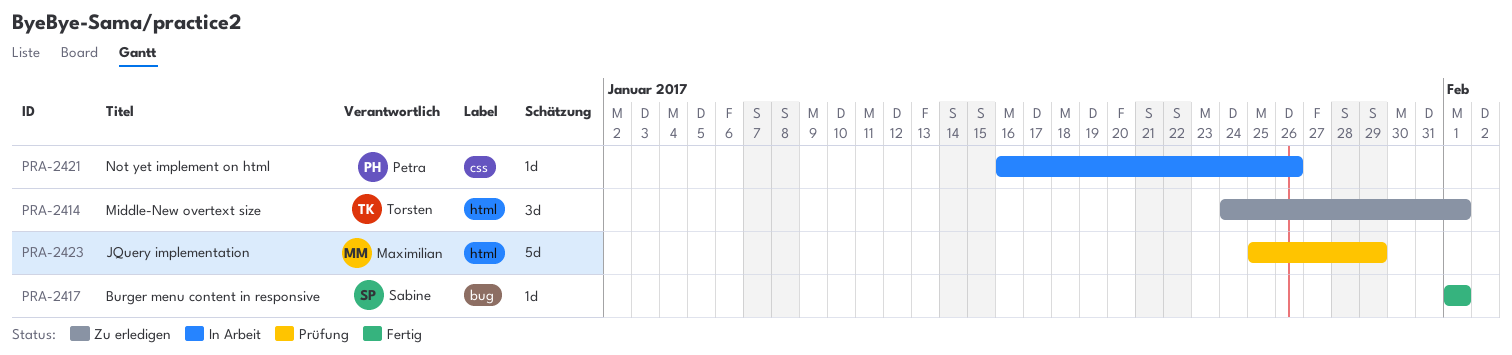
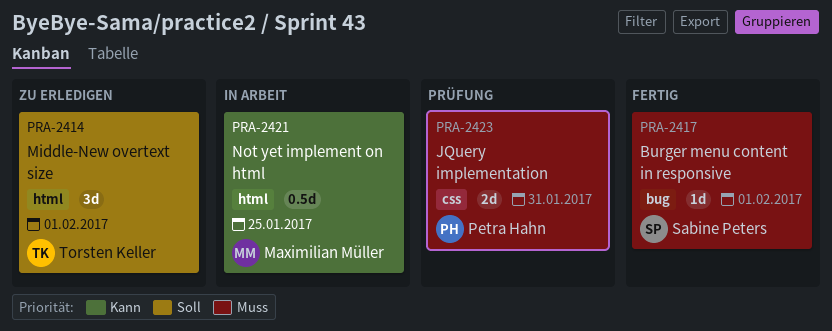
PRA-2421, owner: Petra Hahn -> Maximilian Müller
PRA-2421, label: css -> html
PRA-2421, estimate: 1d -> 0.5d
PRA-2421, due: Jan 26 -> Jan 25
PRA-2423, owner: Maximilian Müller -> Petra Hahn
PRA-2423, label: html -> css
PRA-2423, estimate: 5d -> 2d
PRA-2423, due: Jan 29 -> Jan 31

